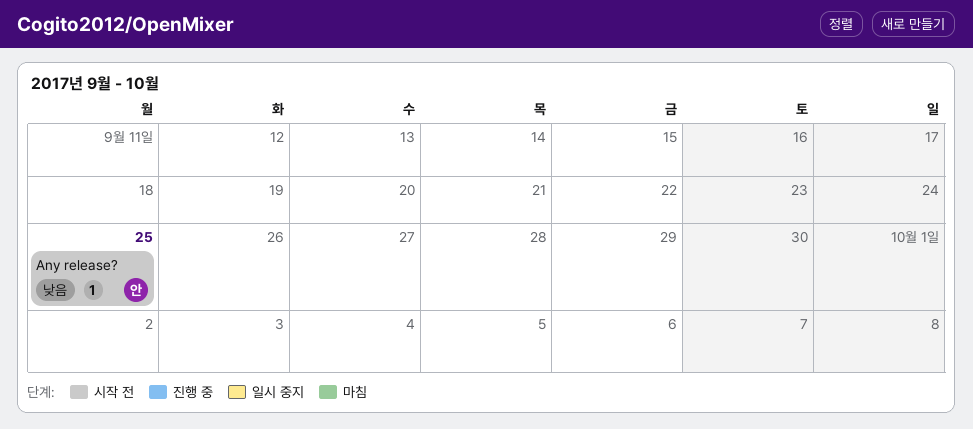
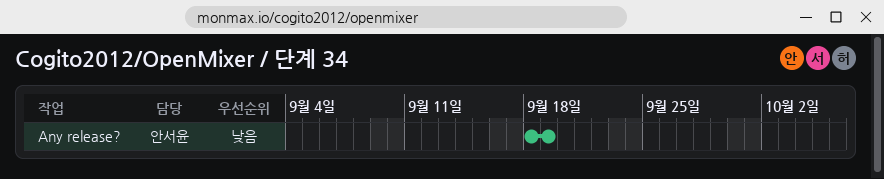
Any release?, due: Sep 25 -> Sep 19

